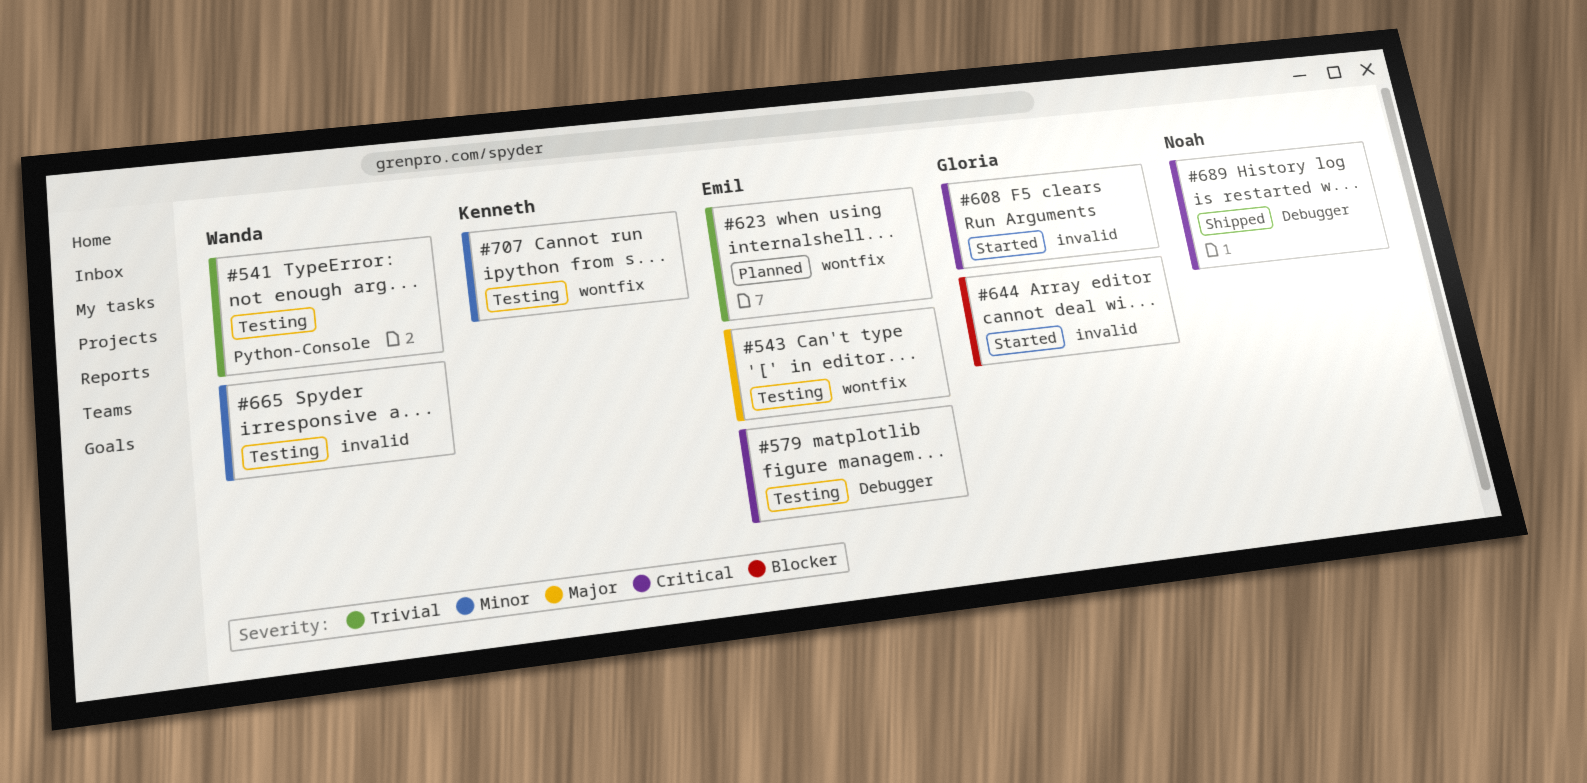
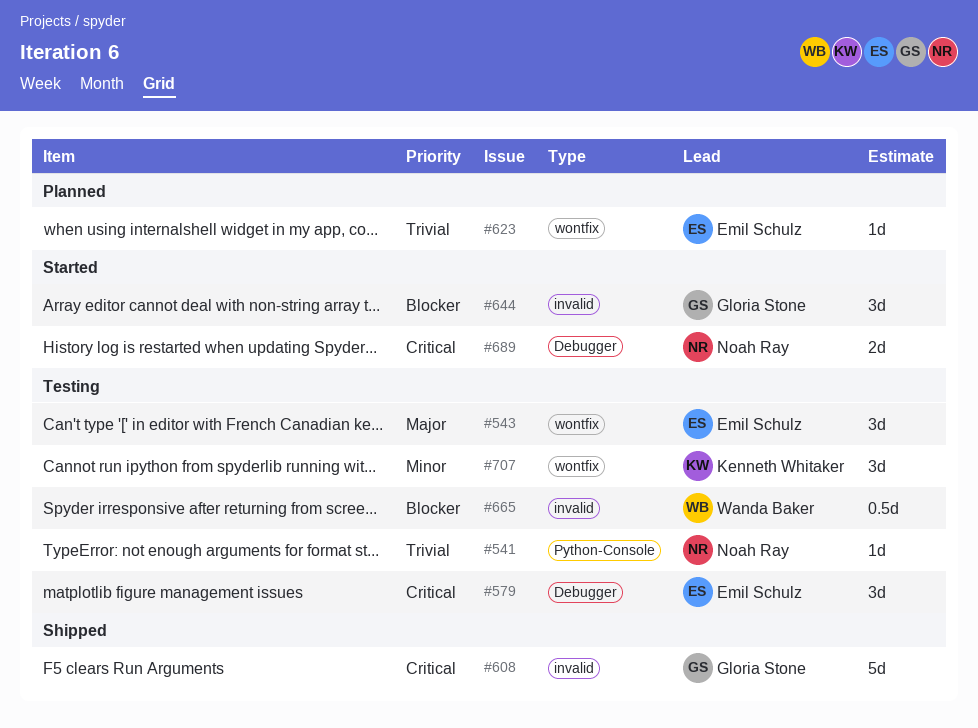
#541, owner: Wanda Baker -> Noah Ray
#608, status: Started -> Shipped
#665, priority: Minor -> Blocker
#689, status: Shipped -> Started

